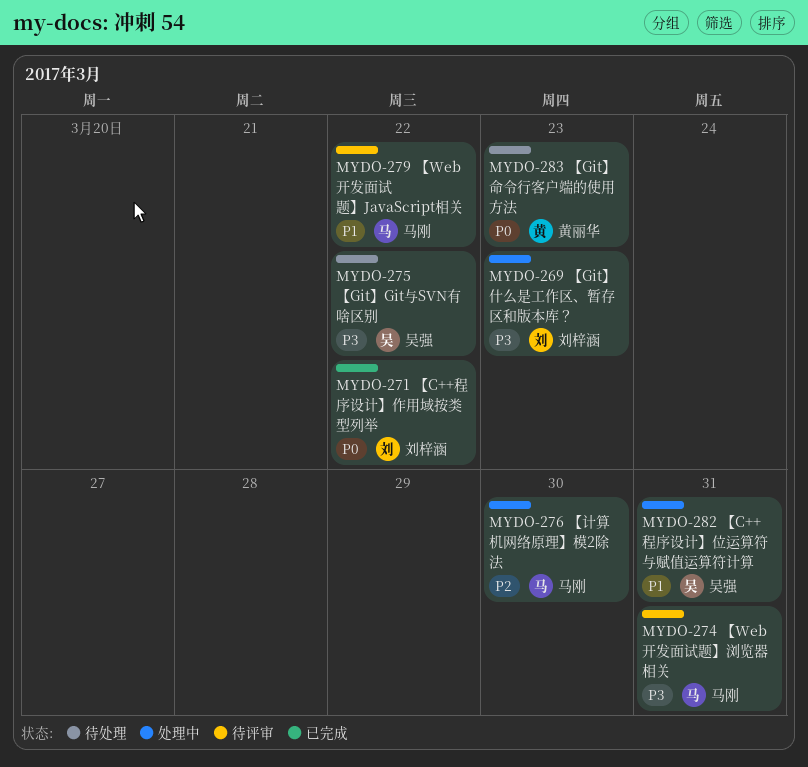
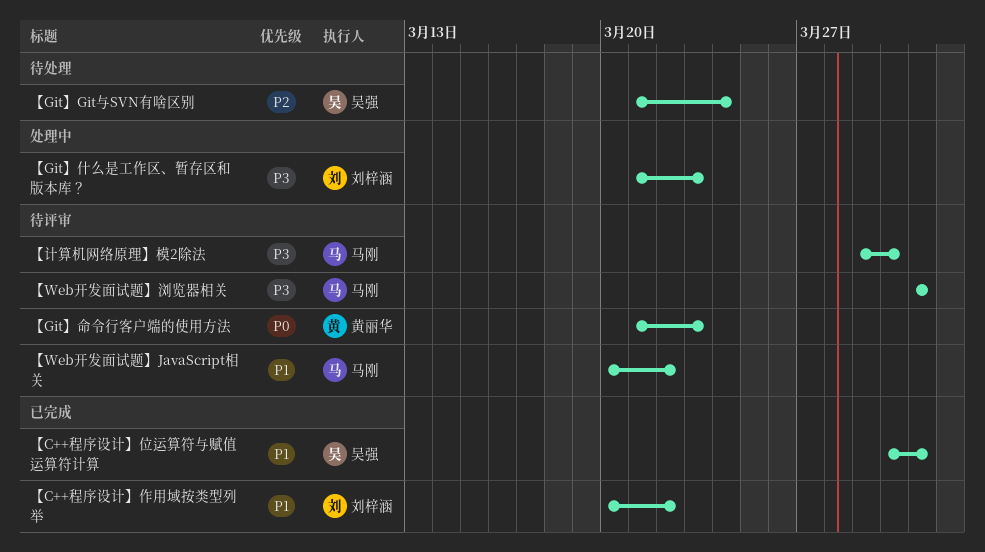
【C++程序设计】位运算符与赋值运算符计算, status: 处理中 -> 已完成
【C++程序设计】作用域按类型列举, priority: P0 -> P1
【Git】Git与SVN有啥区别, priority: P3 -> P2
【Git】Git与SVN有啥区别, due: Mar 22 -> Mar 24
【Git】命令行客户端的使用方法, status: 待处理 -> 待评审
【计算机网络原理】模2除法, status: 处理中 -> 待评审
【计算机网络原理】模2除法, priority: P2 -> P3

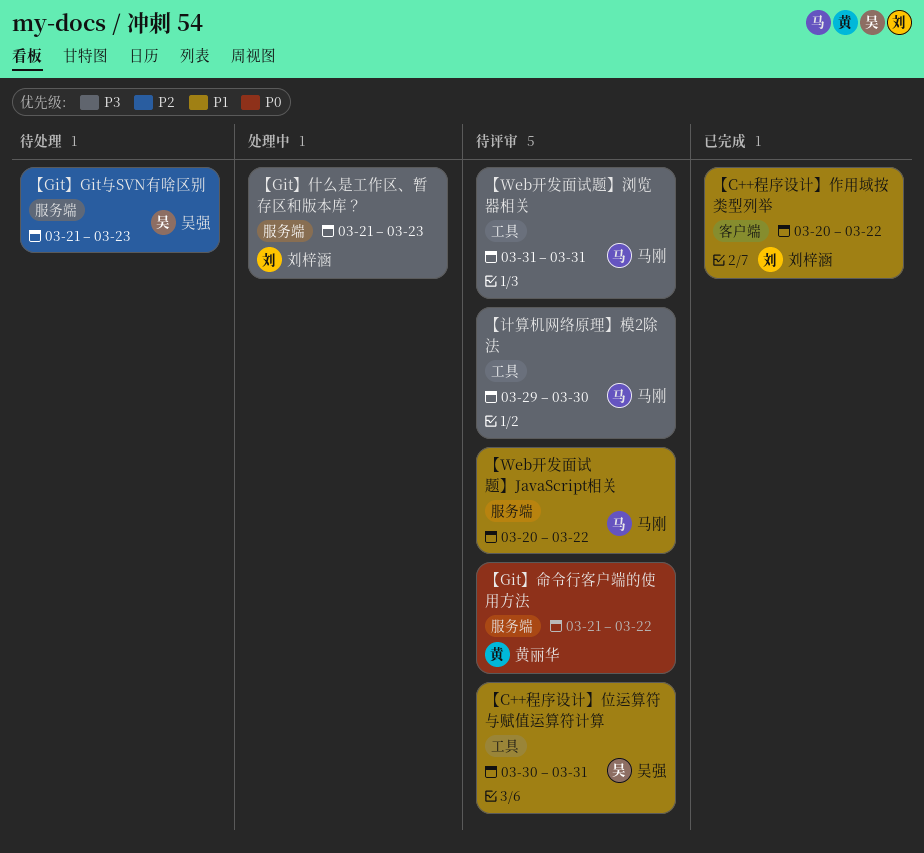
【C++程序设计】位运算符与赋值运算符计算, status: 已完成 -> 待评审
【Git】Git与SVN有啥区别, due: Mar 24 -> Mar 23
【Git】命令行客户端的使用方法, due: Mar 23 -> Mar 22

